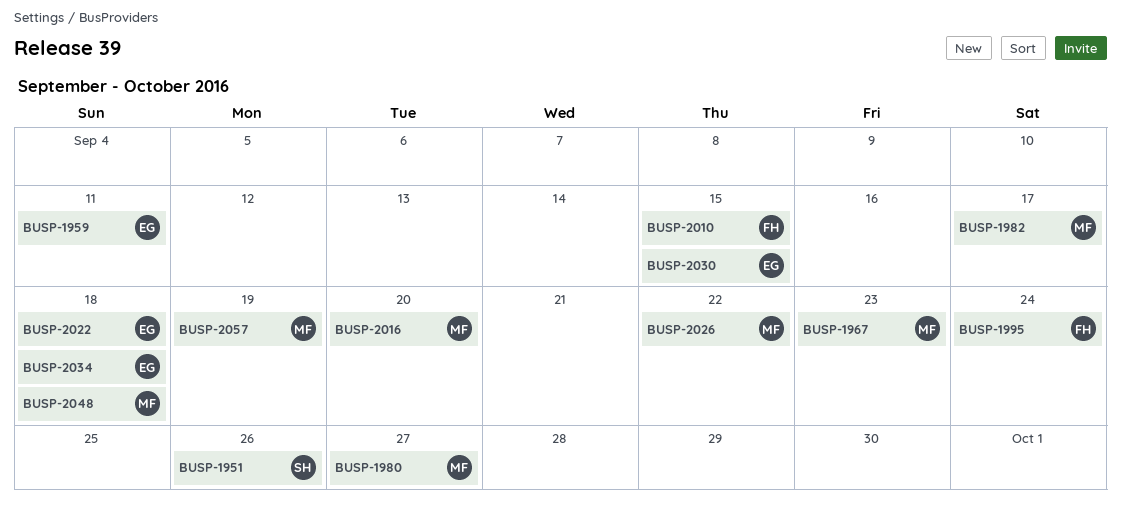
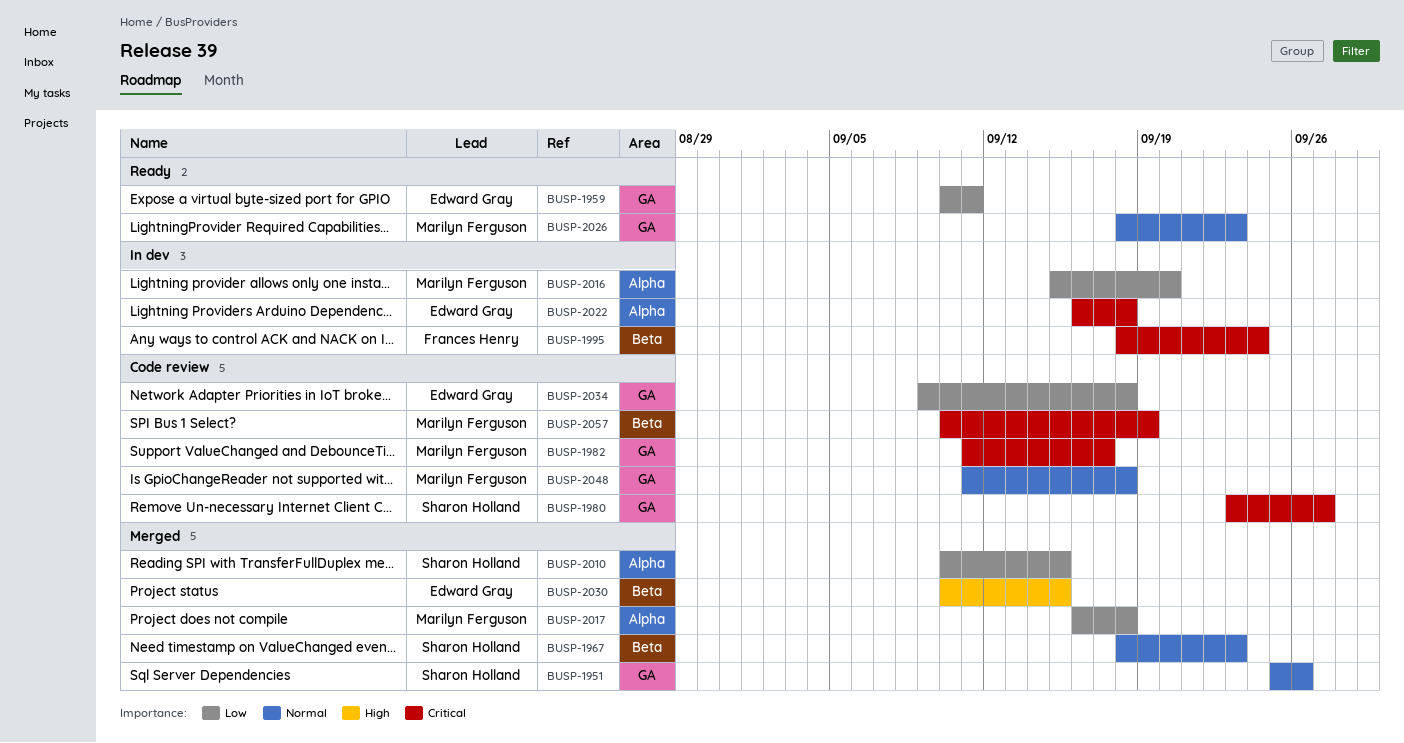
BUSP-1967, owner: Marilyn Ferguson -> Sharon Holland
BUSP-1980, owner: Marilyn Ferguson -> Sharon Holland
BUSP-2010, owner: Frances Henry -> Sharon Holland
BUSP-2017: none -> present
BUSP-2026, due: Sep 22 -> Sep 23

